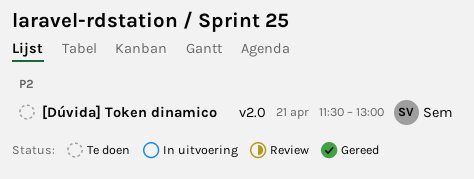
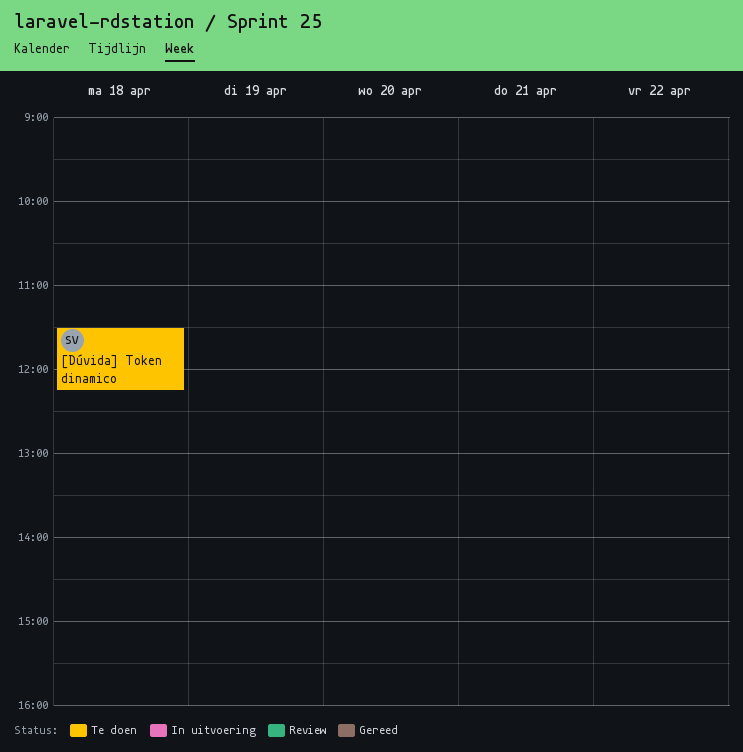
[Dúvida] Token dinamico, day: Apr 21 -> Apr 18
[Dúvida] Token dinamico, ends: 13:00 -> 12:15

